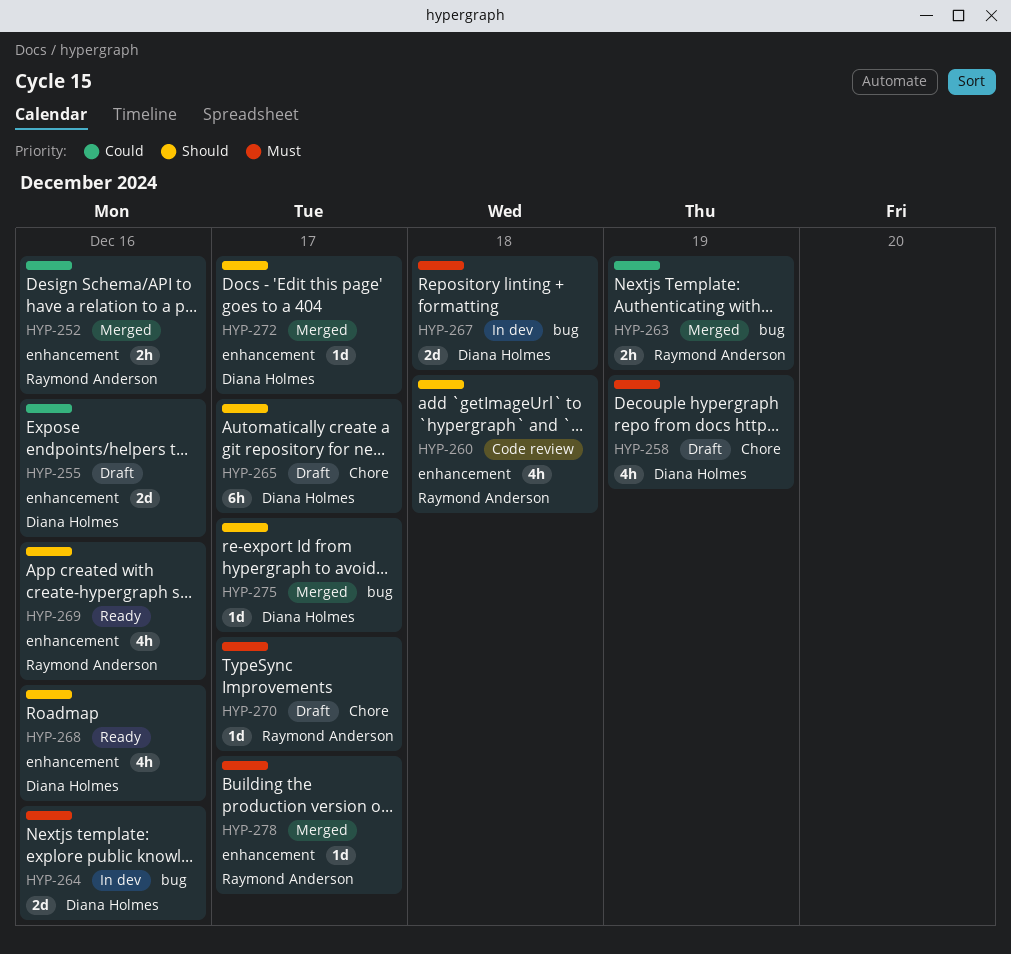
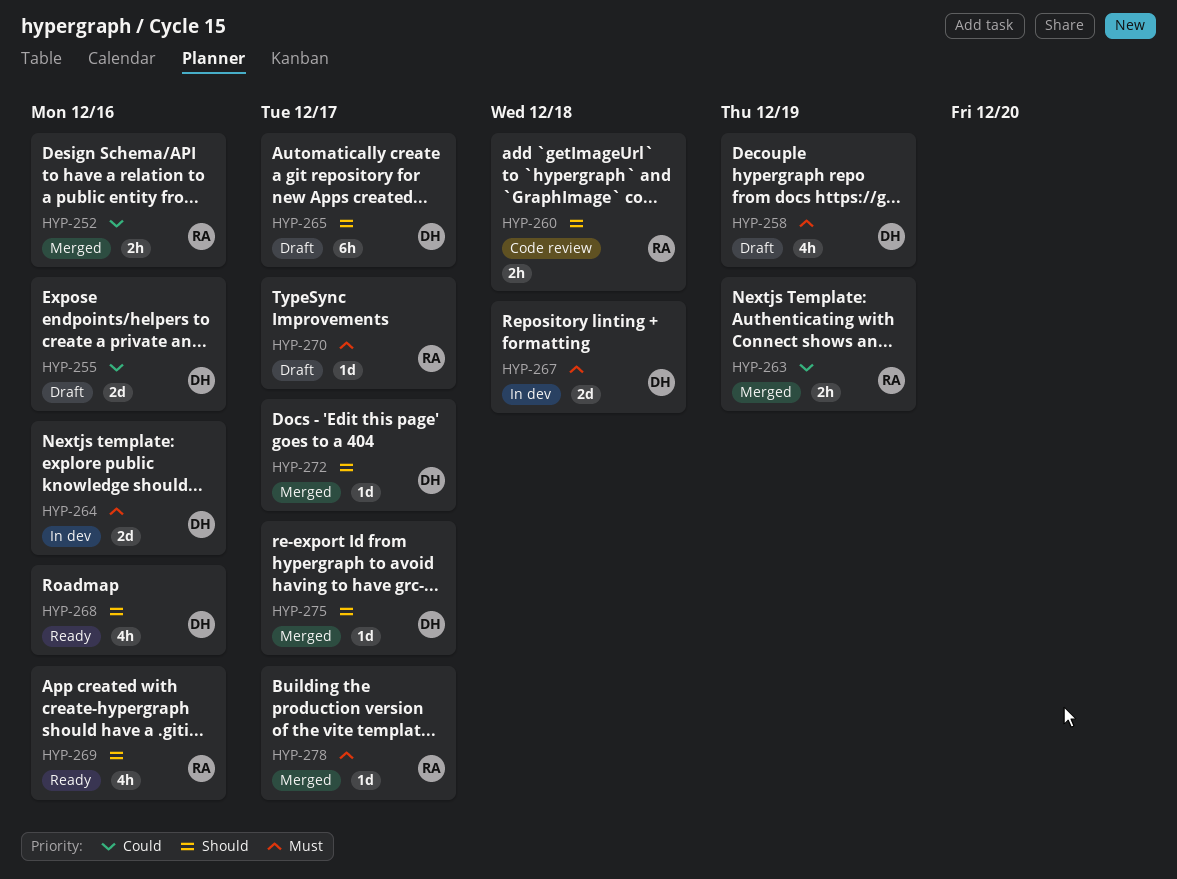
HYP-260, estimate: 4h -> 2h

